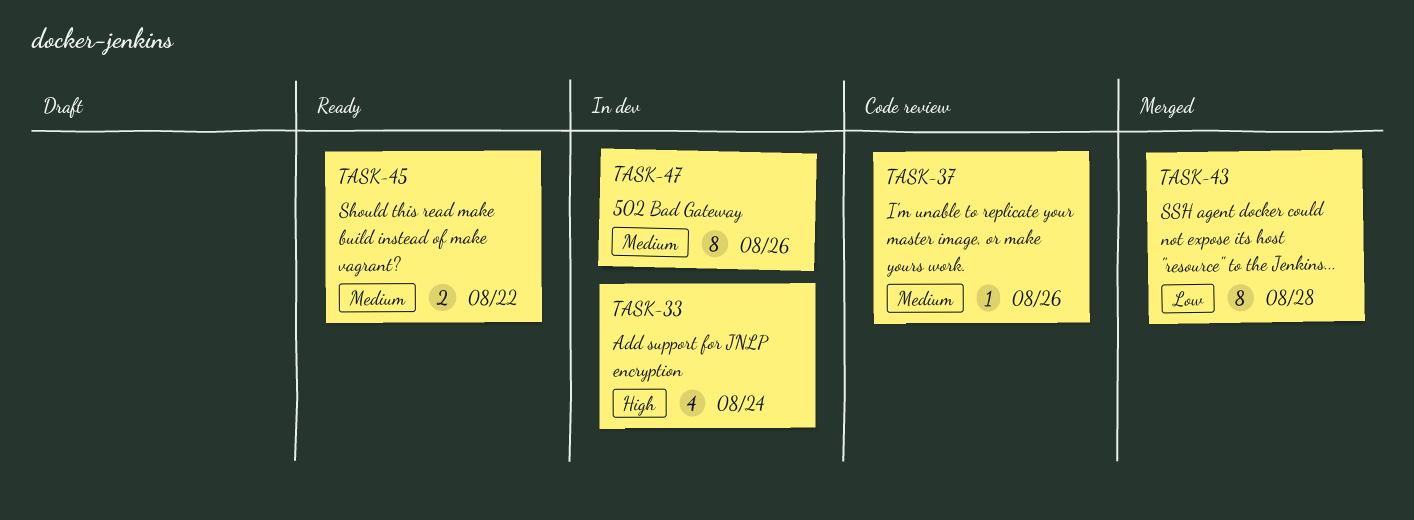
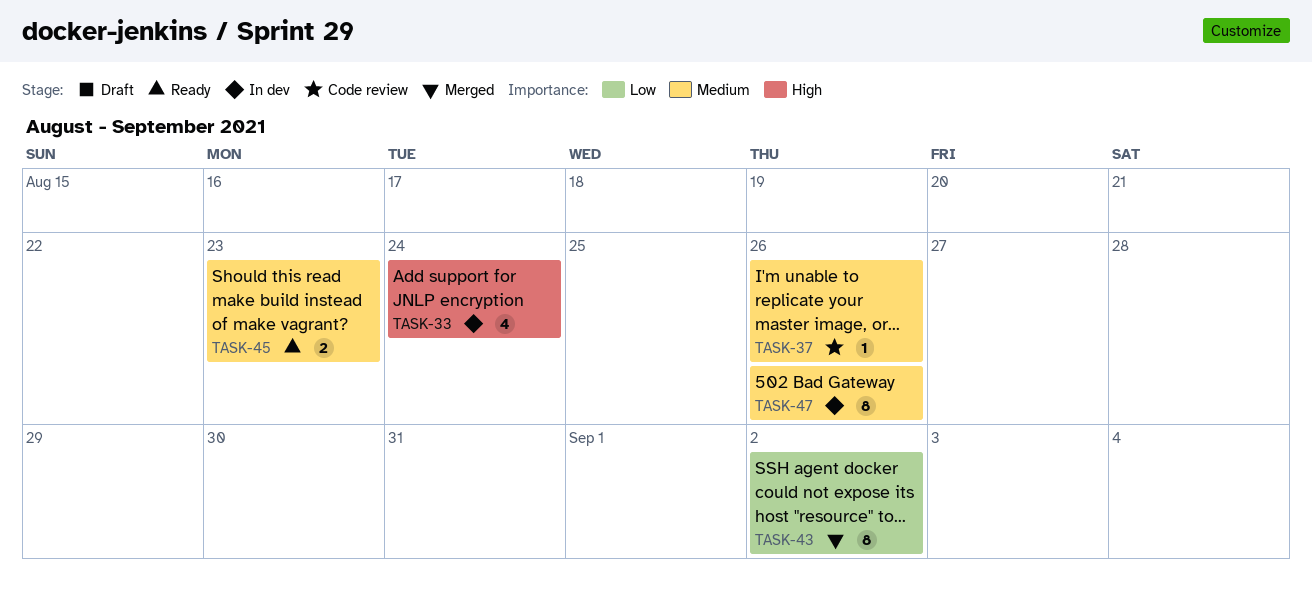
TASK-43, due: Aug 28 -> Sep 2
TASK-45, due: Aug 22 -> Aug 23

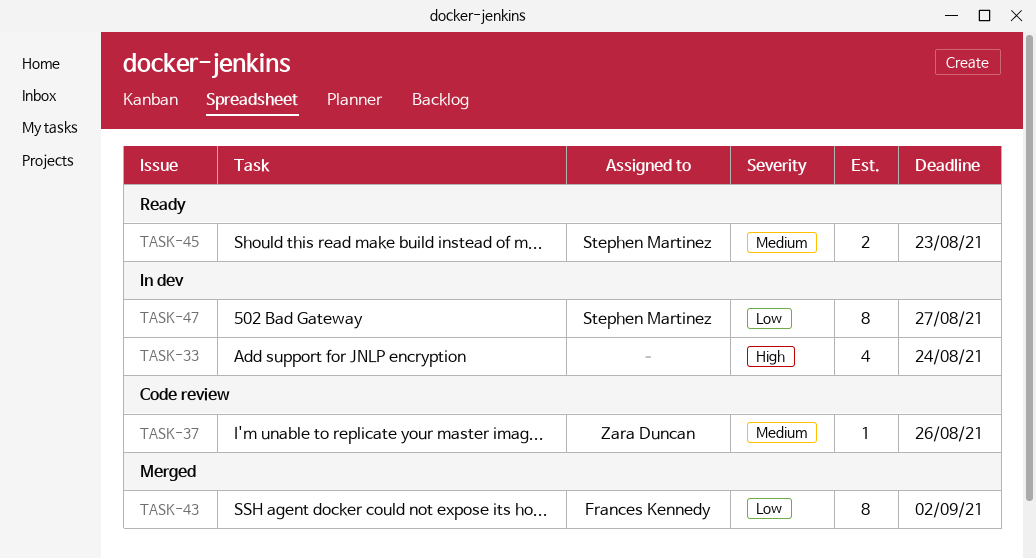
TASK-47, priority: Medium -> Low
TASK-47, due: Aug 26 -> Aug 27

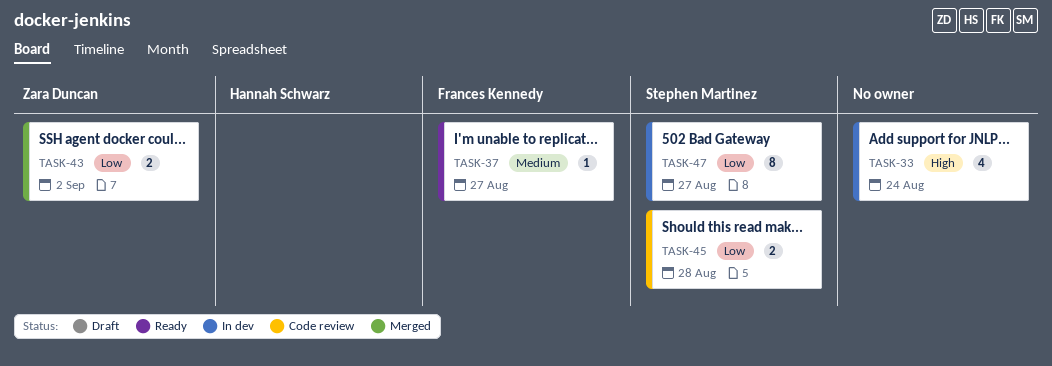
TASK-37, status: Code review -> Ready
TASK-37, owner: Zara Duncan -> Frances Kennedy
TASK-37, due: Aug 26 -> Aug 27
TASK-43, owner: Frances Kennedy -> Zara Duncan
TASK-43, estimate: 8 -> 2
TASK-45, status: Ready -> Code review
TASK-45, priority: Medium -> Low
TASK-45, due: Aug 23 -> Aug 28

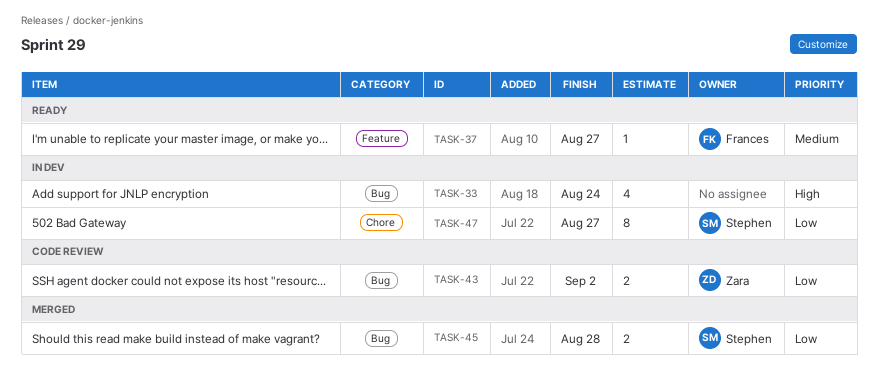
TASK-43, status: Merged -> Code review
TASK-45, status: Code review -> Merged

